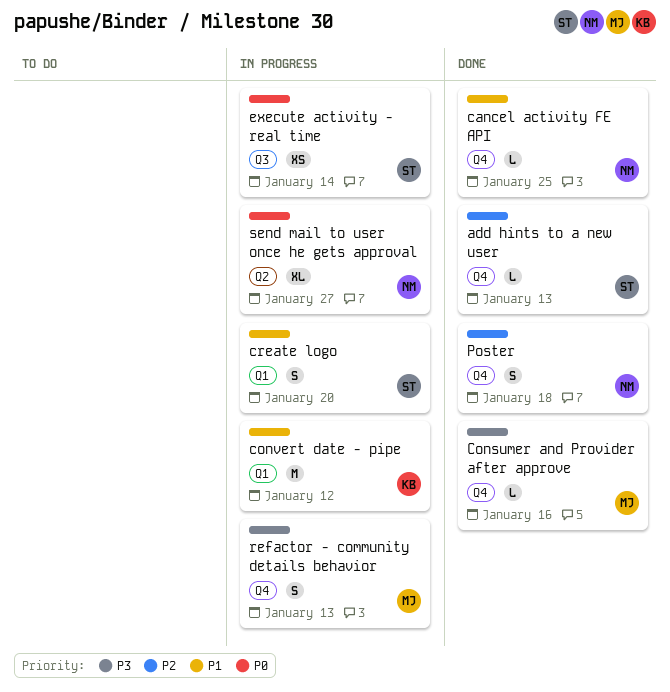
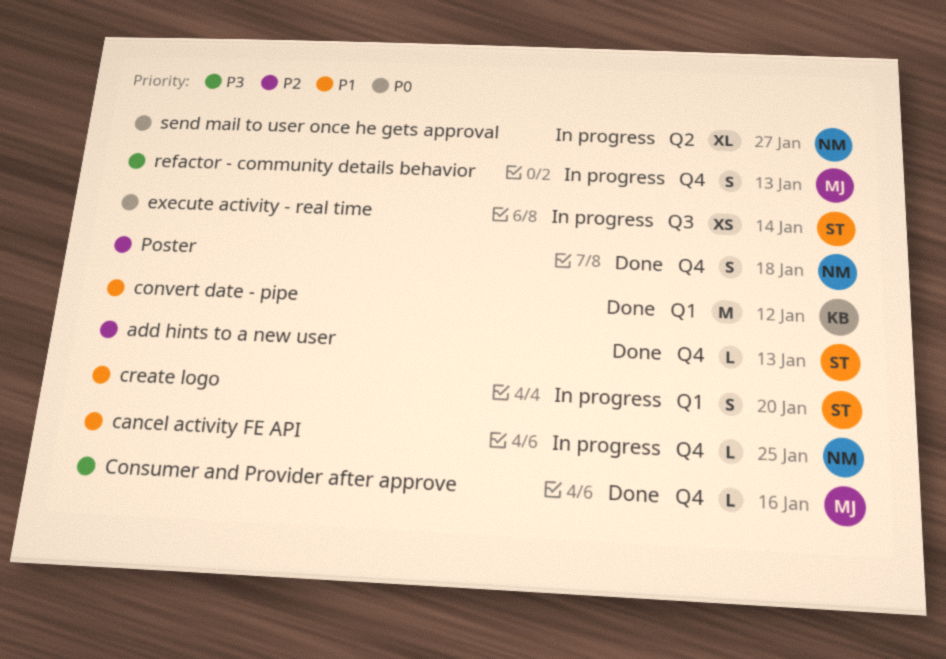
cancel activity FE API, status: Done -> In progress
convert date - pipe, status: In progress -> Done

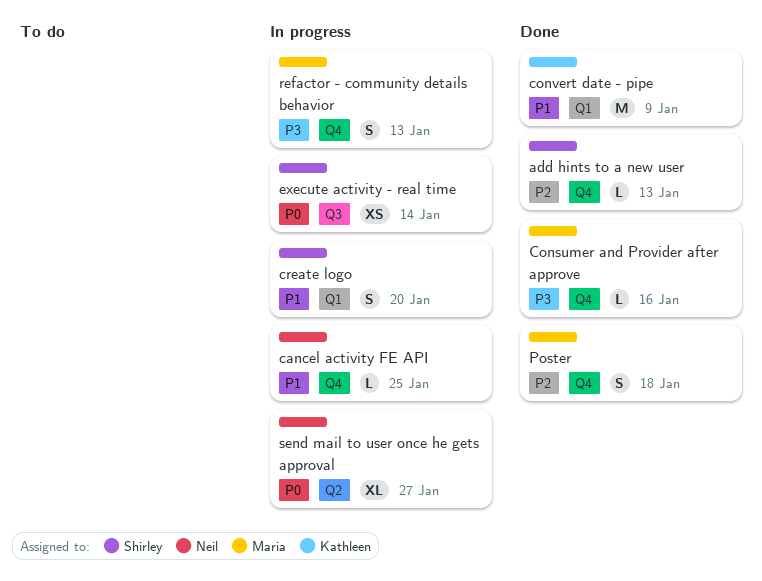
convert date - pipe, due: Jan 12 -> Jan 9
Poster, owner: Neil -> Maria

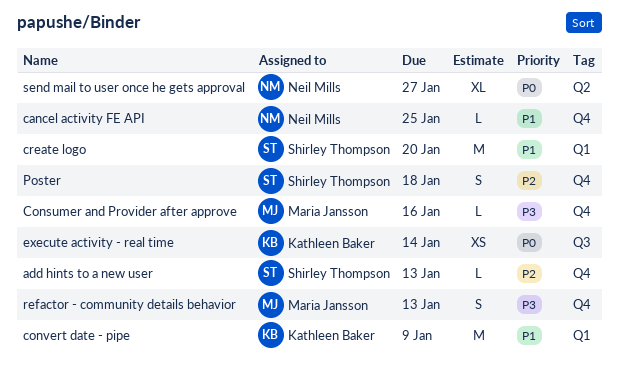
create logo, estimate: S -> M
execute activity - real time, owner: Shirley Thompson -> Kathleen Baker
Poster, owner: Maria Jansson -> Shirley Thompson

